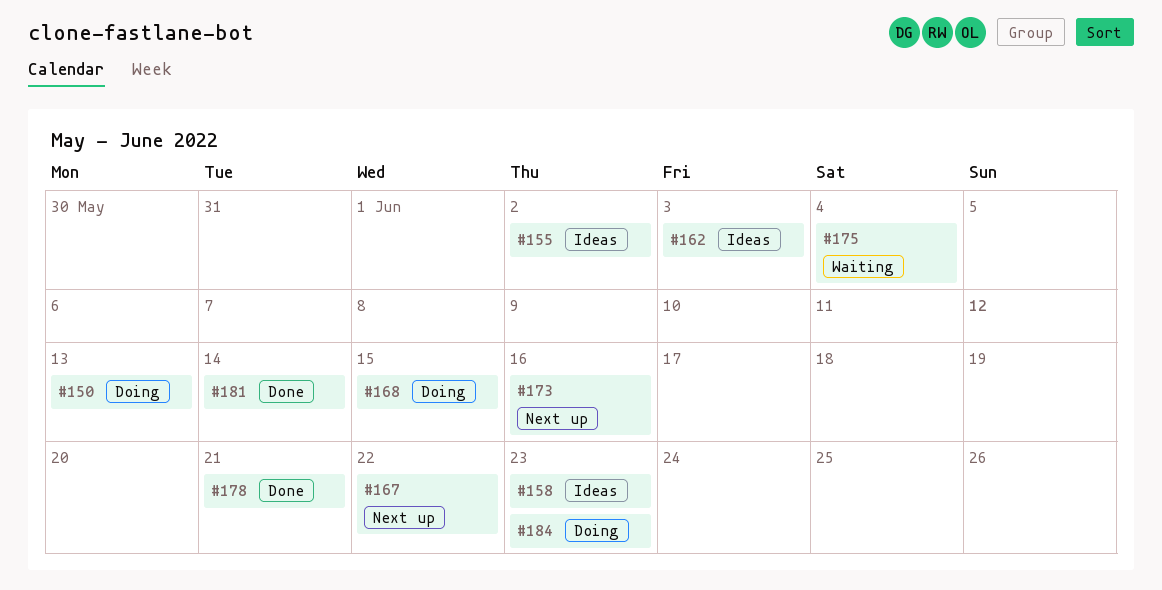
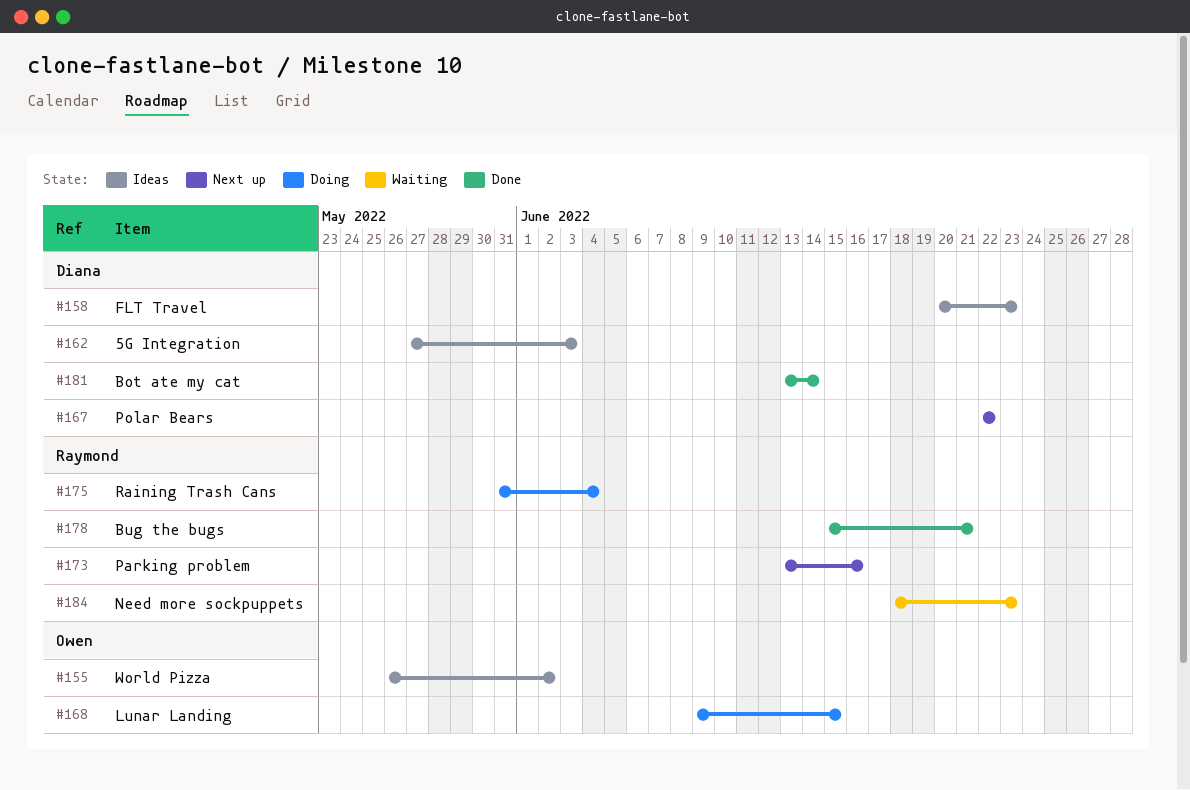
#150: present -> none
#175, status: Waiting -> Doing
#184, status: Doing -> Waiting

